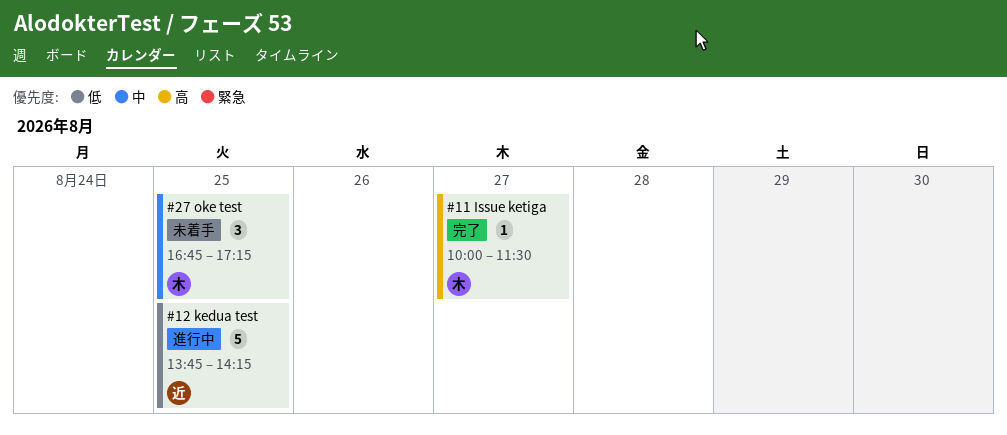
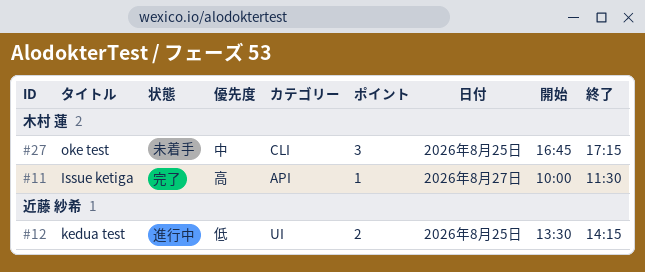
#12, estimate: 5 -> 2
#12, begins: 13:45 -> 13:30

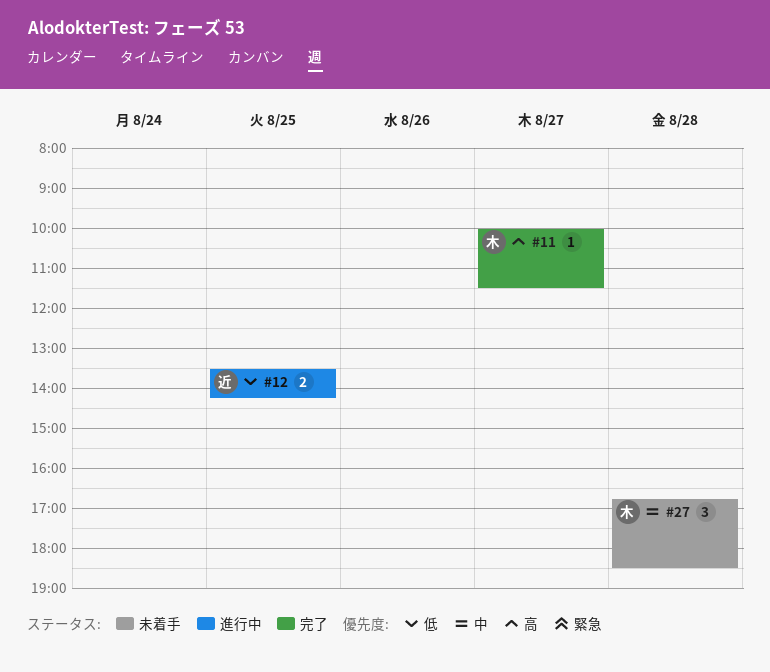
#27, day: Aug 25 -> Aug 28
#27, ends: 17:15 -> 18:30

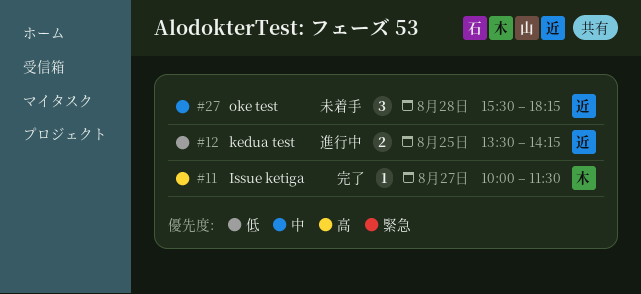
#27, owner: 木 -> 近
#27, begins: 16:45 -> 15:30
#27, ends: 18:30 -> 18:15

